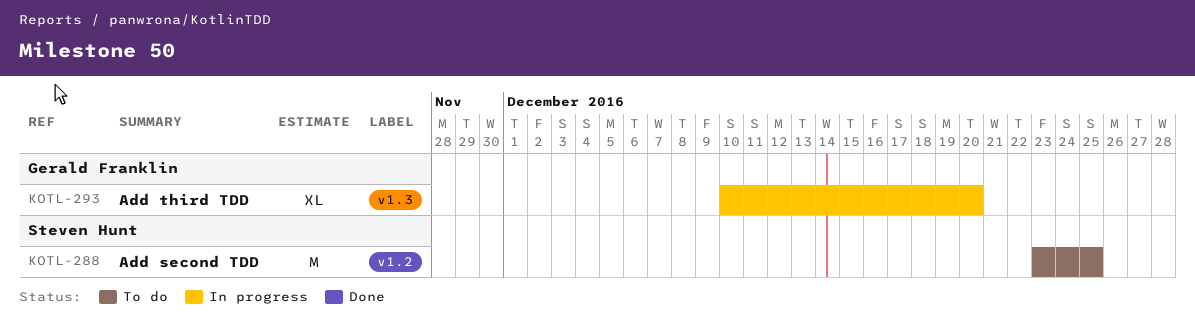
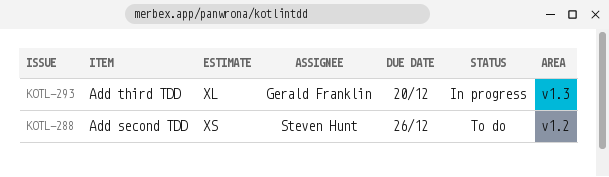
KOTL-288, estimate: M -> XS
KOTL-288, due: Dec 25 -> Dec 26

